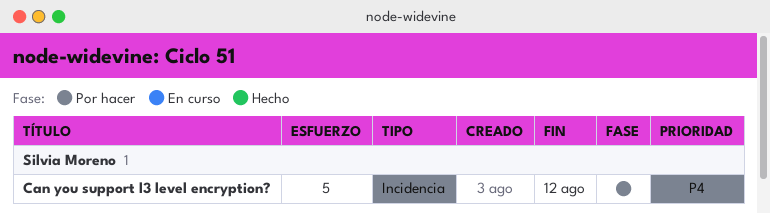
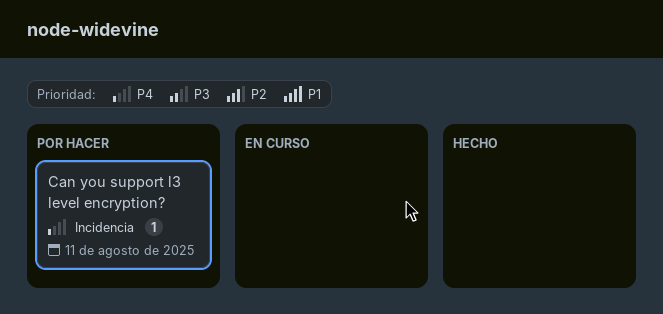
Can you support l3 level encryption?, estimate: 5 -> 1
Can you support l3 level encryption?, due: Aug 12 -> Aug 11

